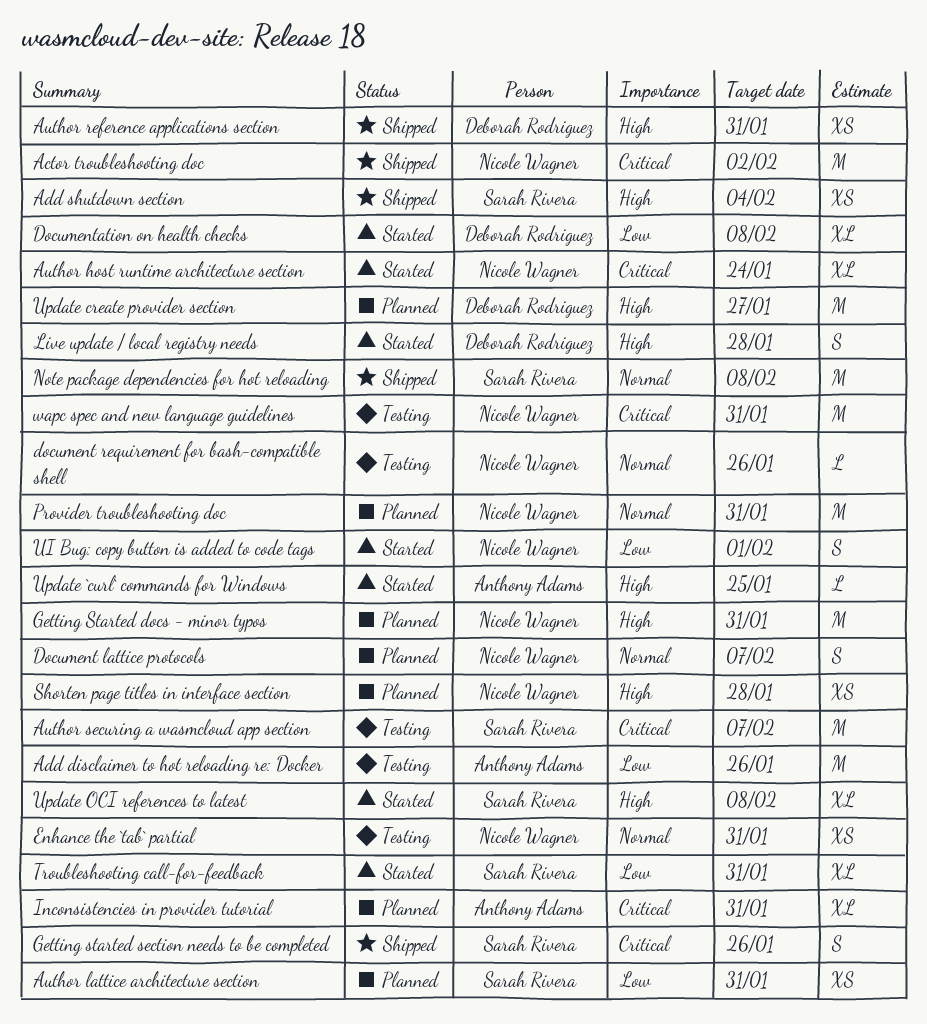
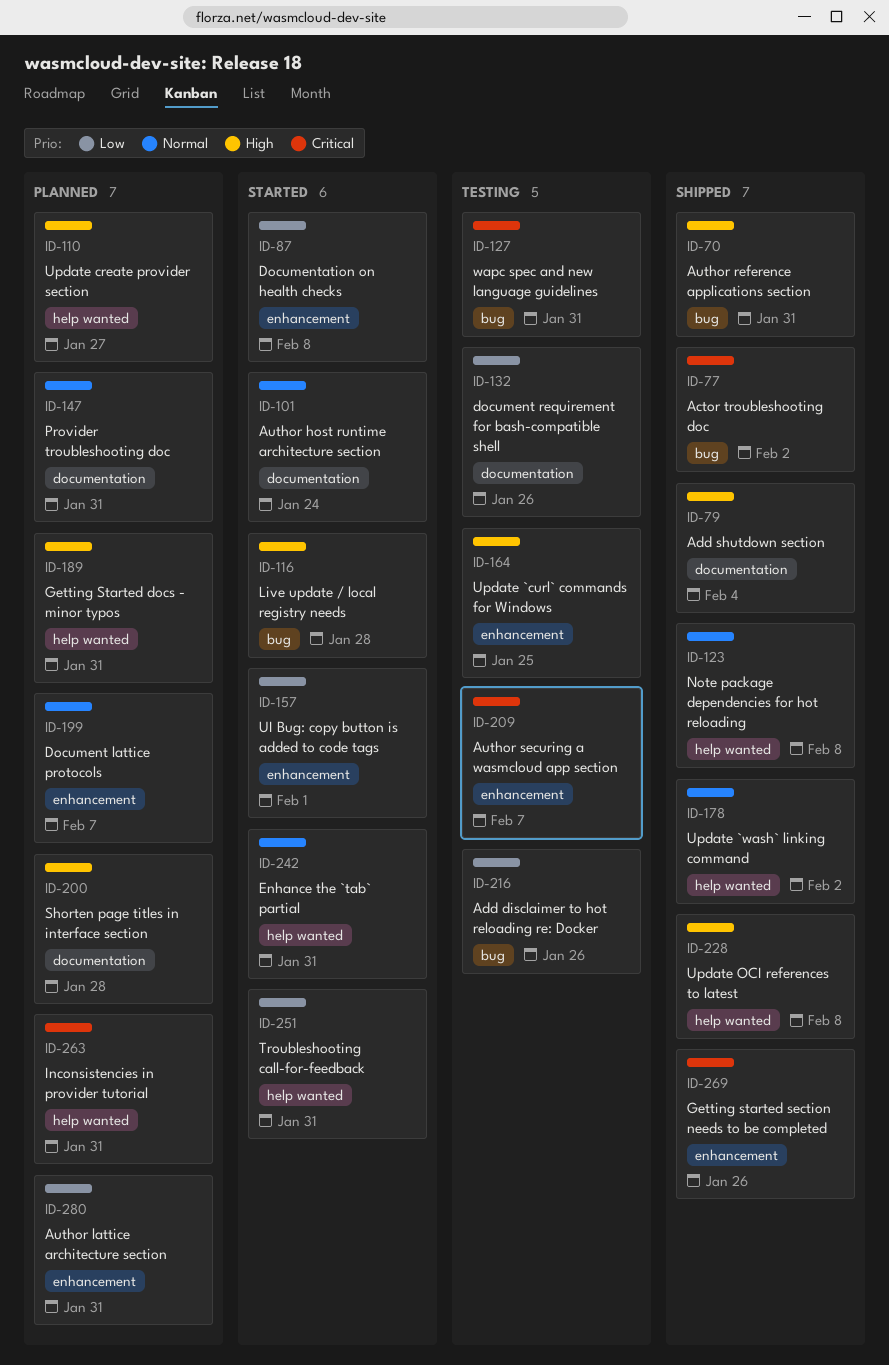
Author host runtime architecture section, priority: Critical -> Normal
document requirement for bash-compatible shell, priority: Normal -> Low
Enhance the `tab` partial, status: Testing -> Started
Update `curl` commands for Windows, status: Started -> Testing
Update `wash` linking command: none -> present
Update OCI references to latest, status: Started -> Shipped

